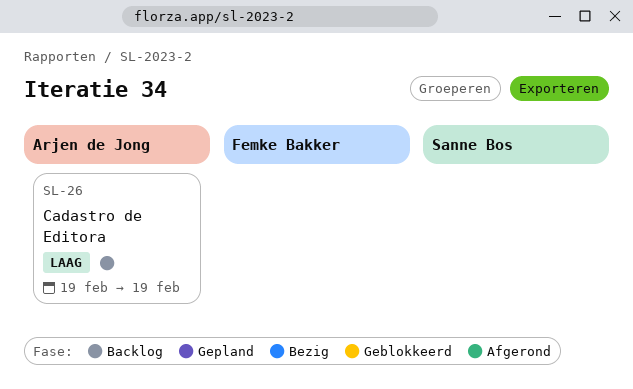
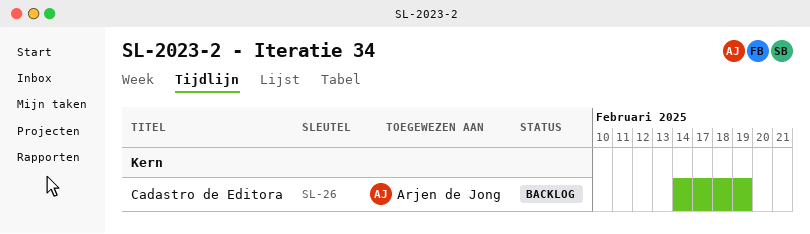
SL-26, start: Feb 19 -> Feb 14

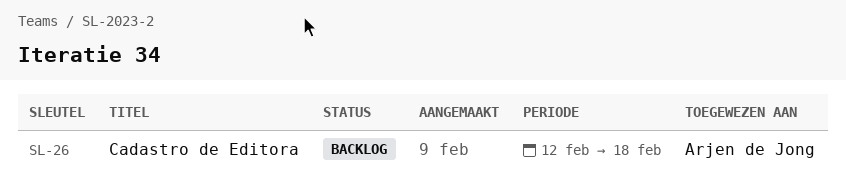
SL-26, start: Feb 14 -> Feb 12
SL-26, due: Feb 19 -> Feb 18

